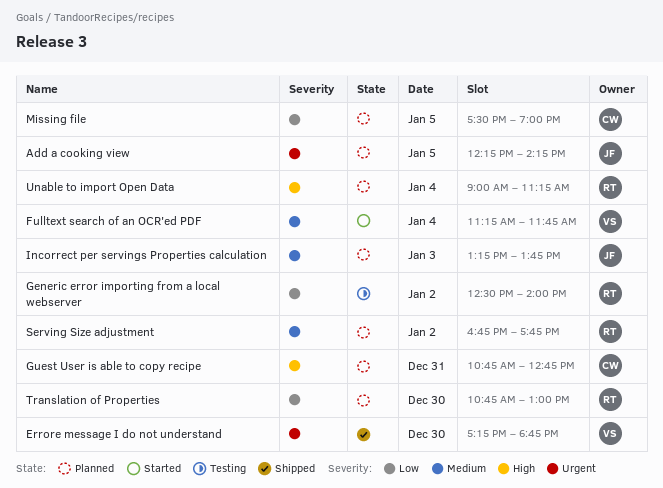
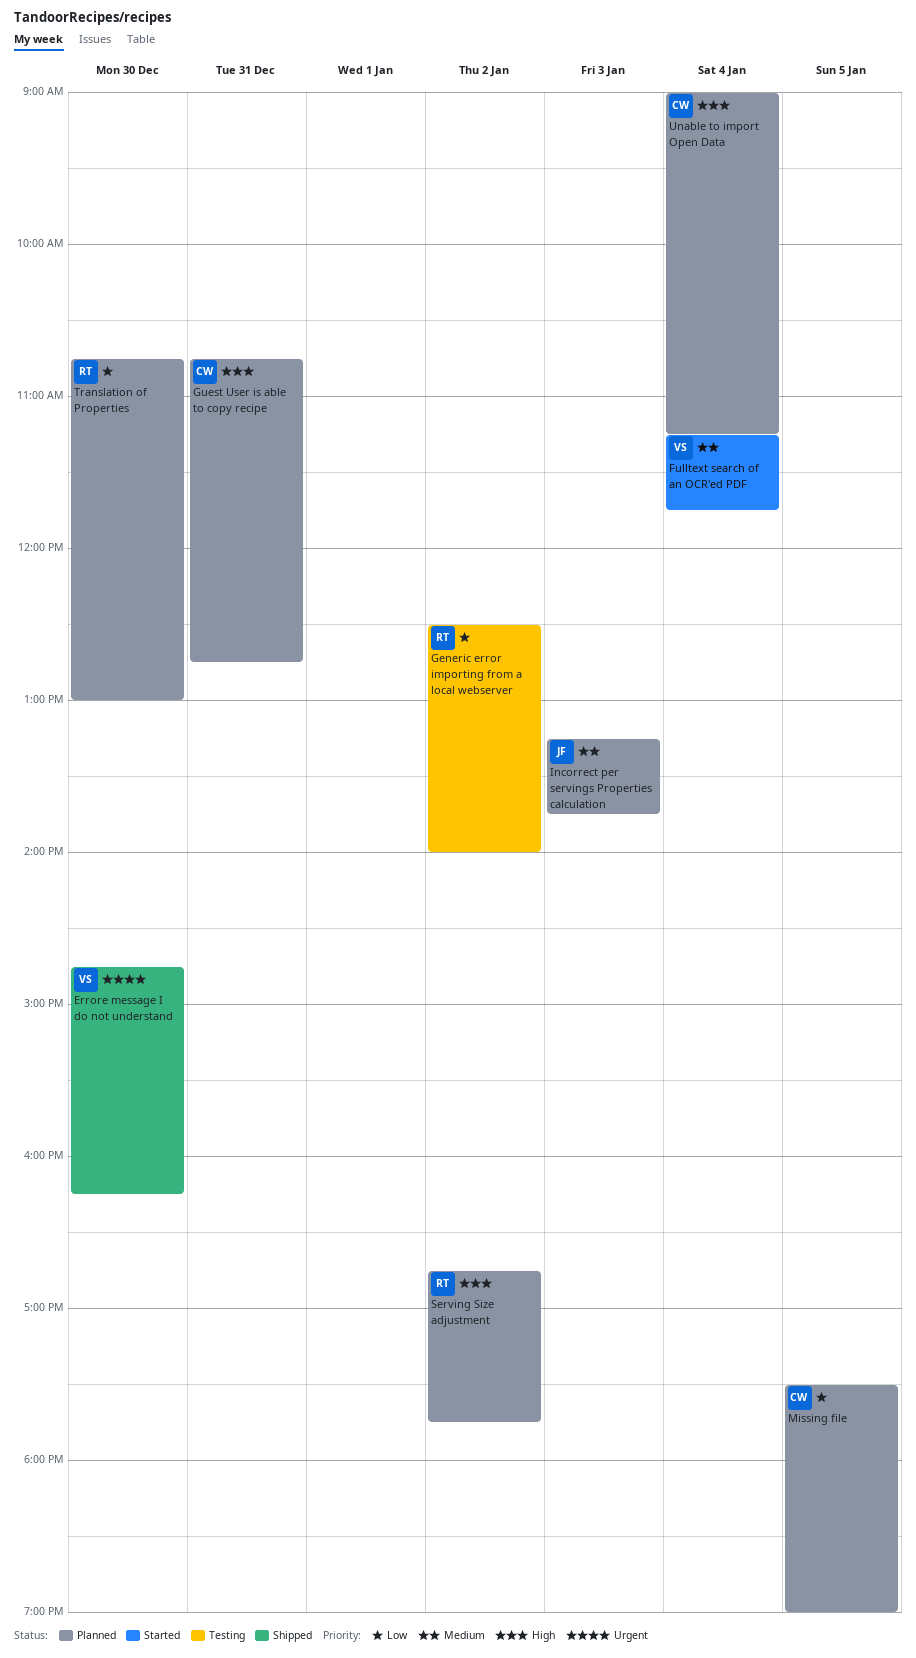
Add a cooking view: present -> none
Errore message I do not understand, begins: 17:15 -> 14:45
Errore message I do not understand, ends: 18:45 -> 16:15
Serving Size adjustment, priority: Medium -> High
Unable to import Open Data, owner: RT -> CW

